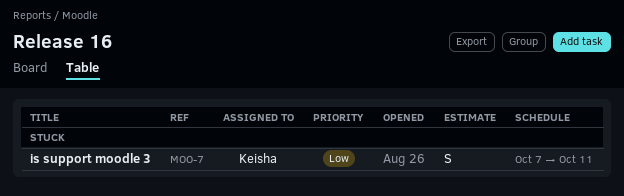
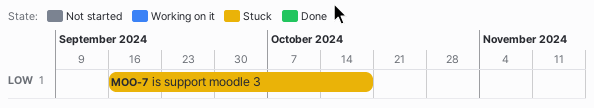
MOO-7, start: Oct 7 -> Sep 16
MOO-7, due: Oct 11 -> Oct 18

